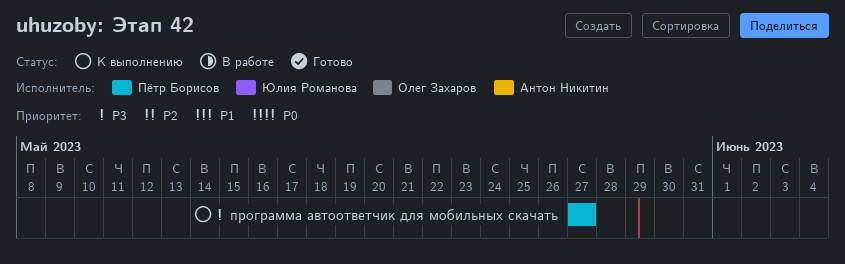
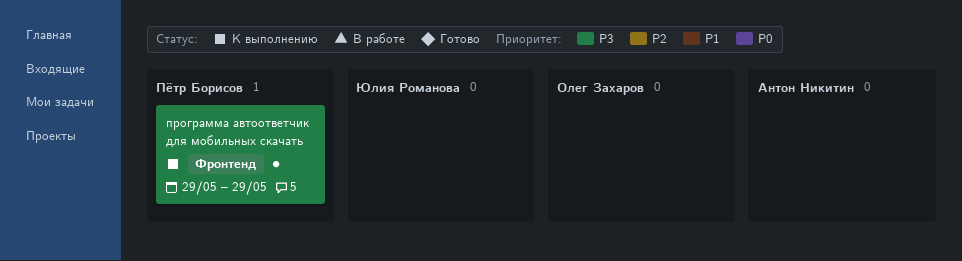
программа автоответчик для мобильных скачать, start: May 27 -> May 29
программа автоответчик для мобильных скачать, due: May 27 -> May 29

